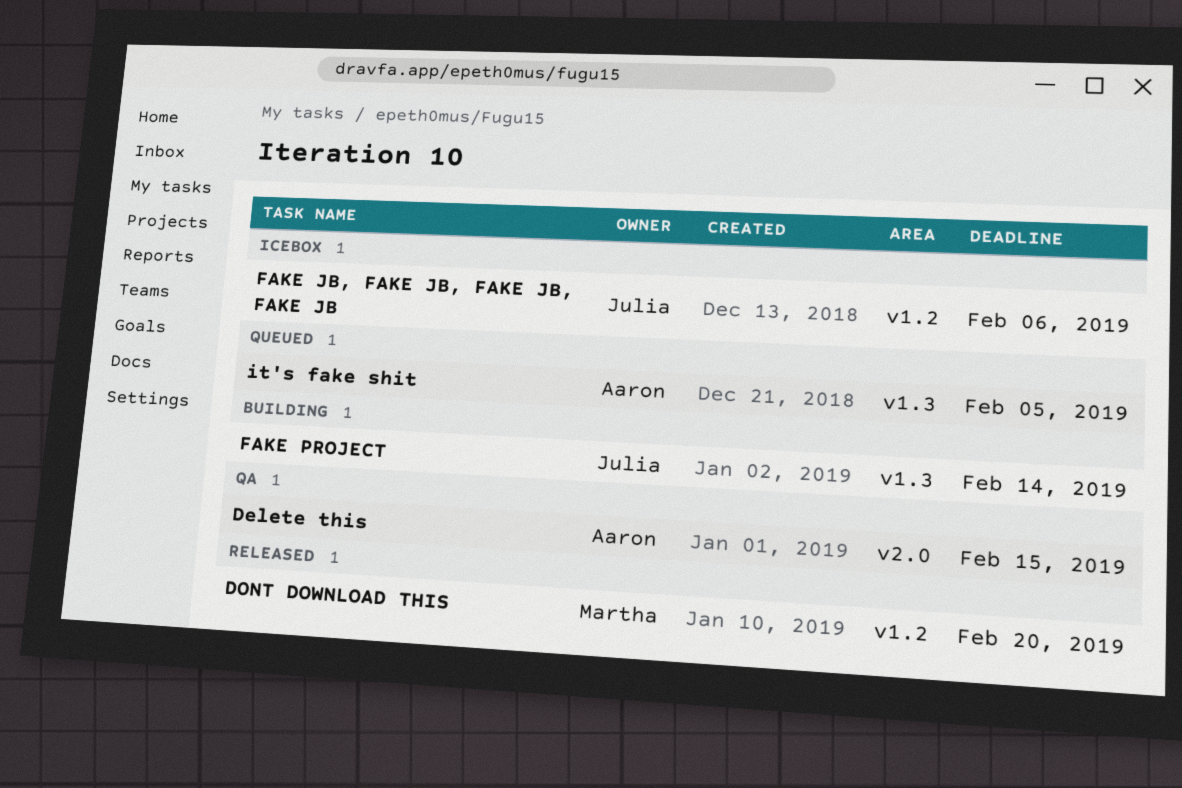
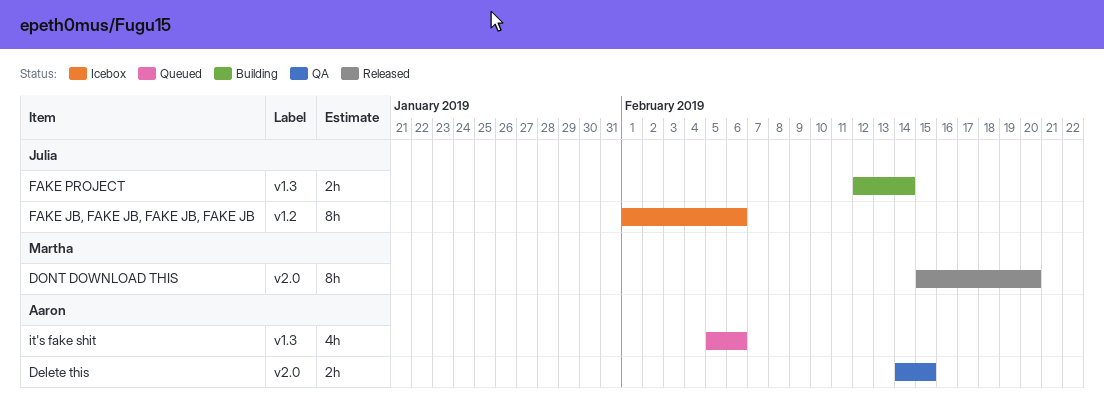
DONT DOWNLOAD THIS, label: v1.2 -> v2.0
it's fake shit, due: Feb 5 -> Feb 6

